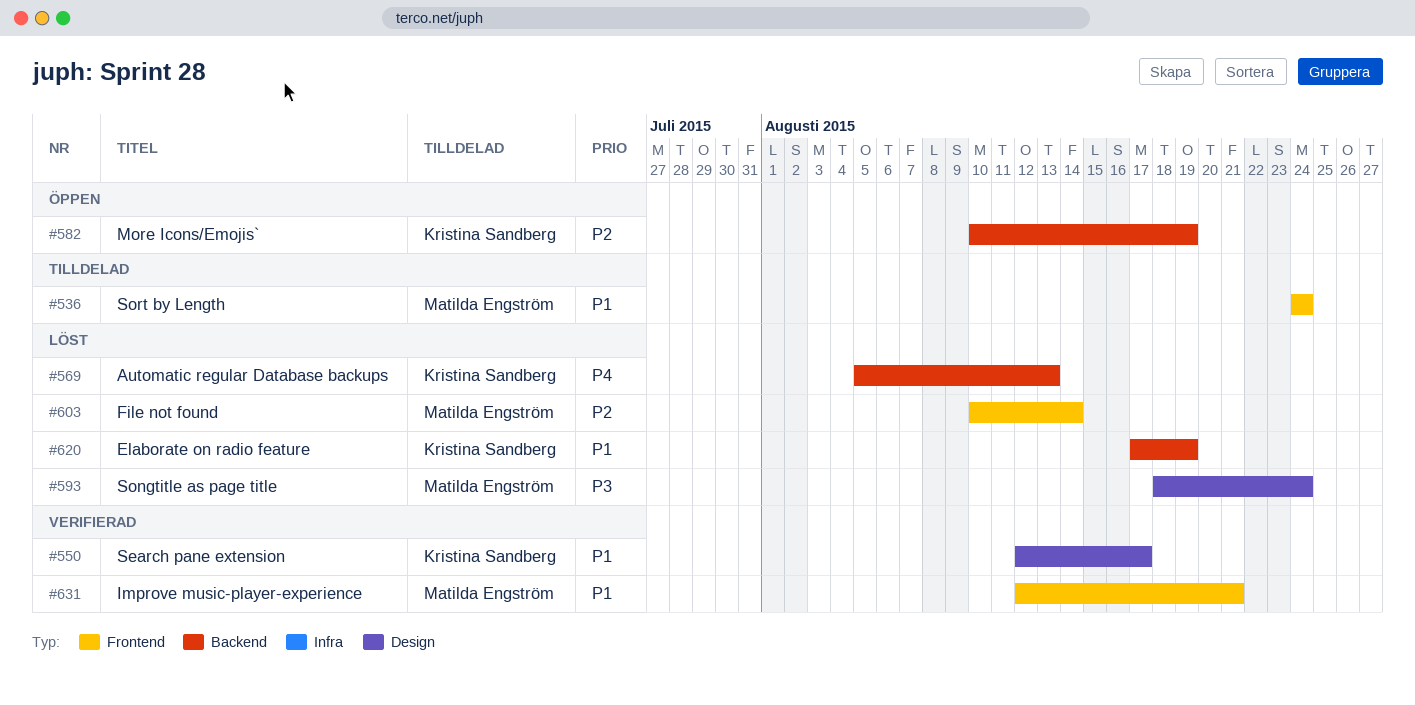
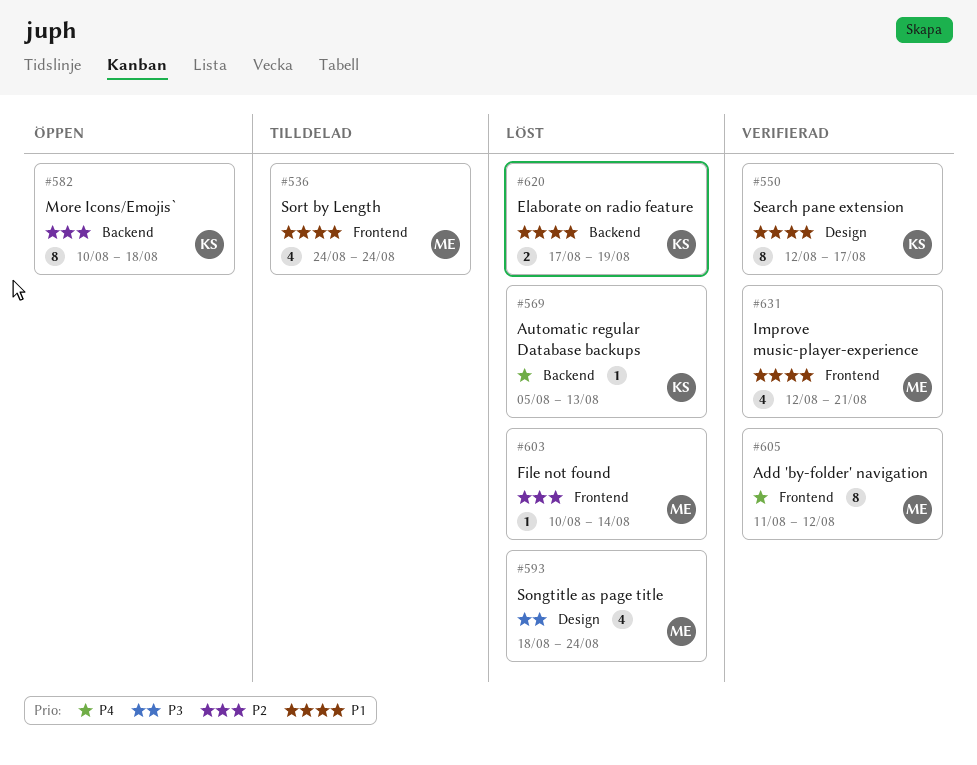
#582, due: Aug 19 -> Aug 18
#605: none -> present

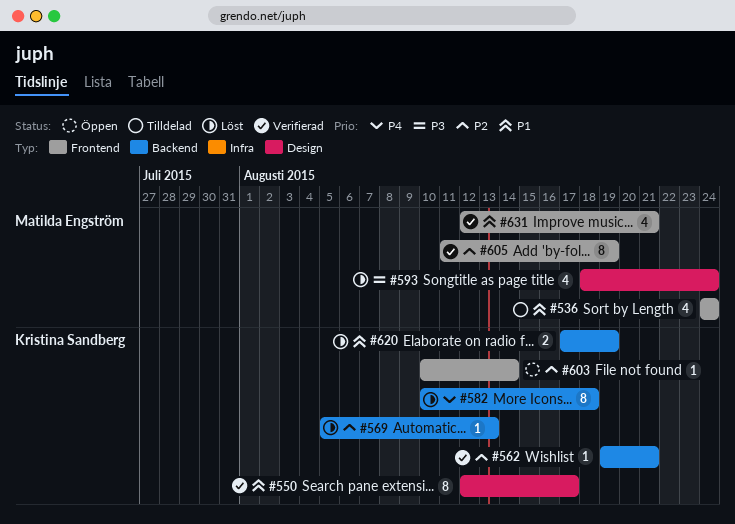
#562: none -> present
#569, priority: P4 -> P2
#582, status: Öppen -> Löst
#582, priority: P2 -> P4
#603, status: Löst -> Öppen
#603, owner: Matilda Engström -> Kristina Sandberg
#605, priority: P4 -> P2
#605, due: Aug 12 -> Aug 19

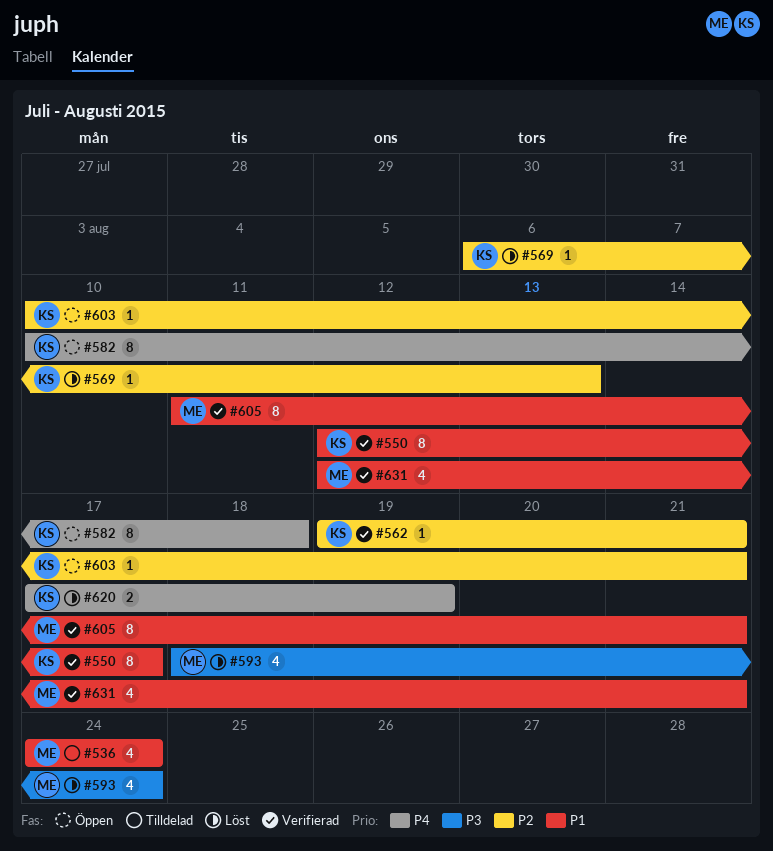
#569, start: Aug 5 -> Aug 6
#582, status: Löst -> Öppen
#603, due: Aug 14 -> Aug 21
#605, priority: P2 -> P1
#605, due: Aug 19 -> Aug 21
#620, priority: P1 -> P4

